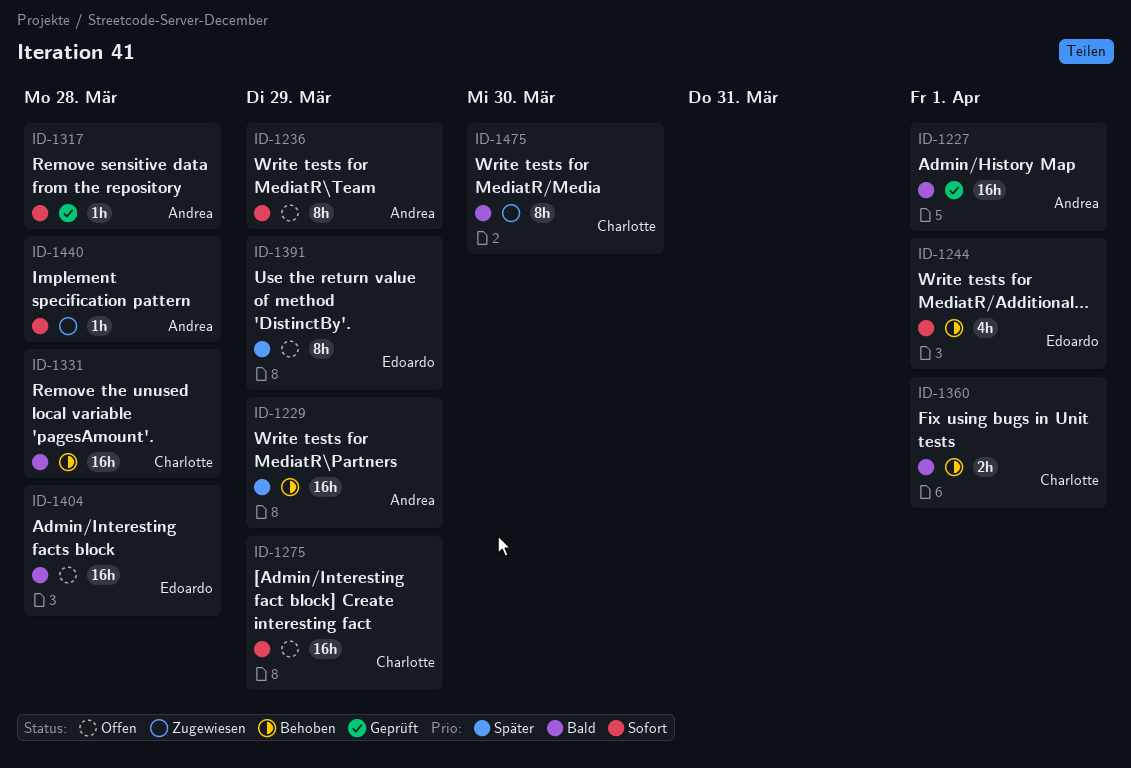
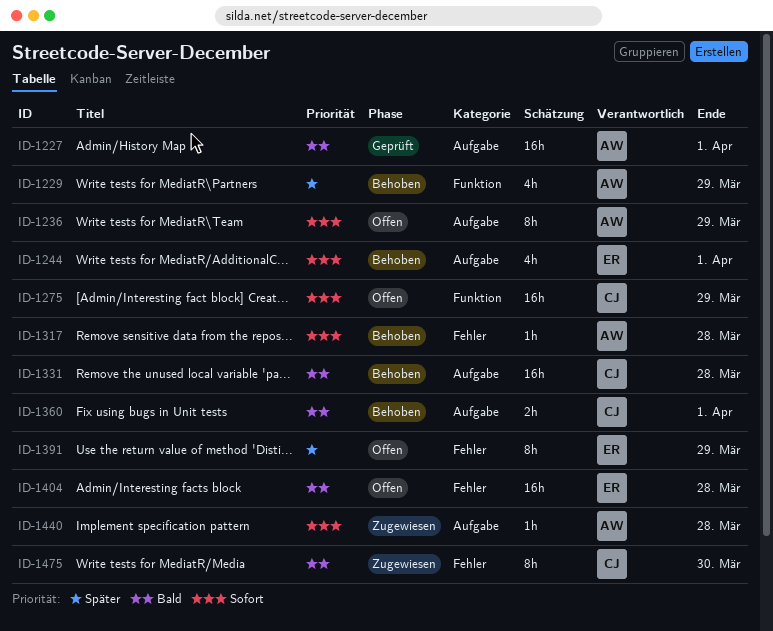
ID-1229, estimate: 16h -> 4h
ID-1317, status: Geprüft -> Behoben

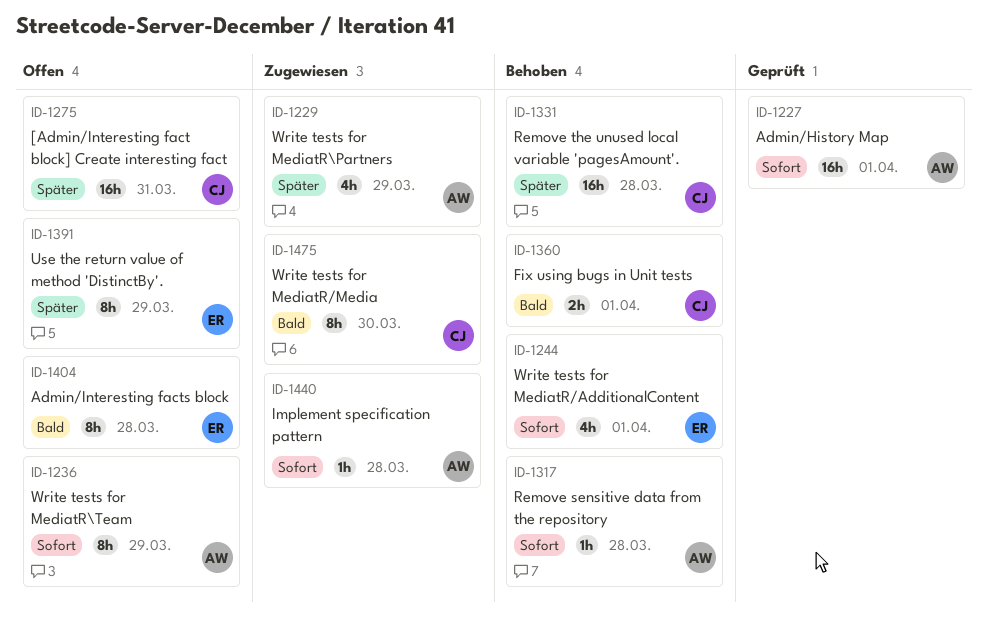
ID-1227, priority: Bald -> Sofort
ID-1229, status: Behoben -> Zugewiesen
ID-1275, priority: Sofort -> Später
ID-1275, due: Mar 29 -> Mar 31
ID-1331, priority: Bald -> Später
ID-1404, estimate: 16h -> 8h

